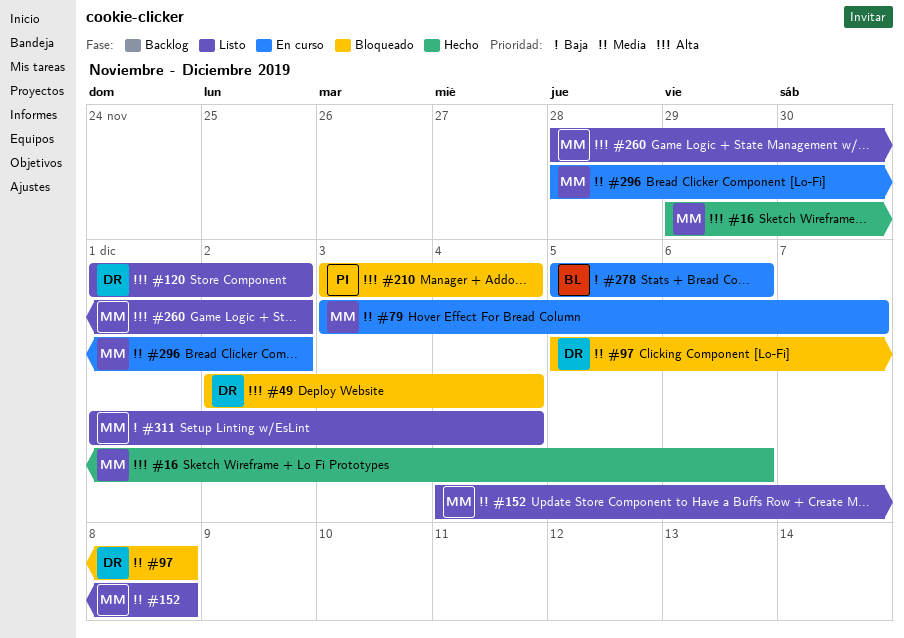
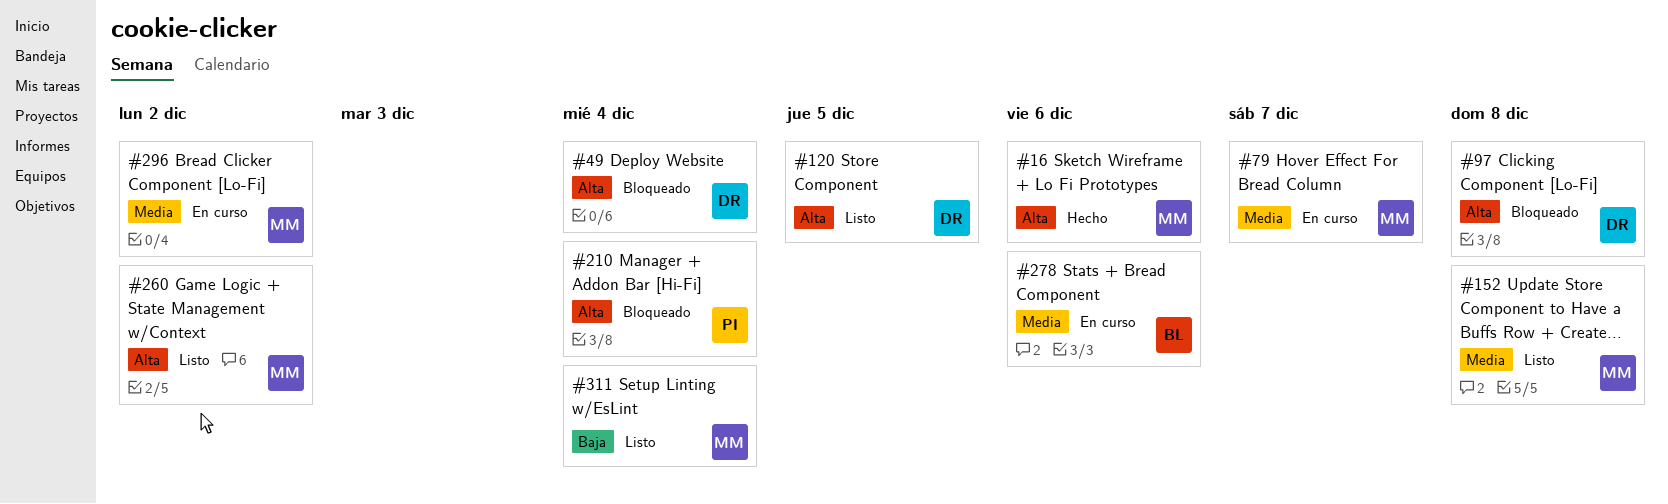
#97, priority: Media -> Alta
#120, due: Dec 2 -> Dec 5
#278, priority: Baja -> Media

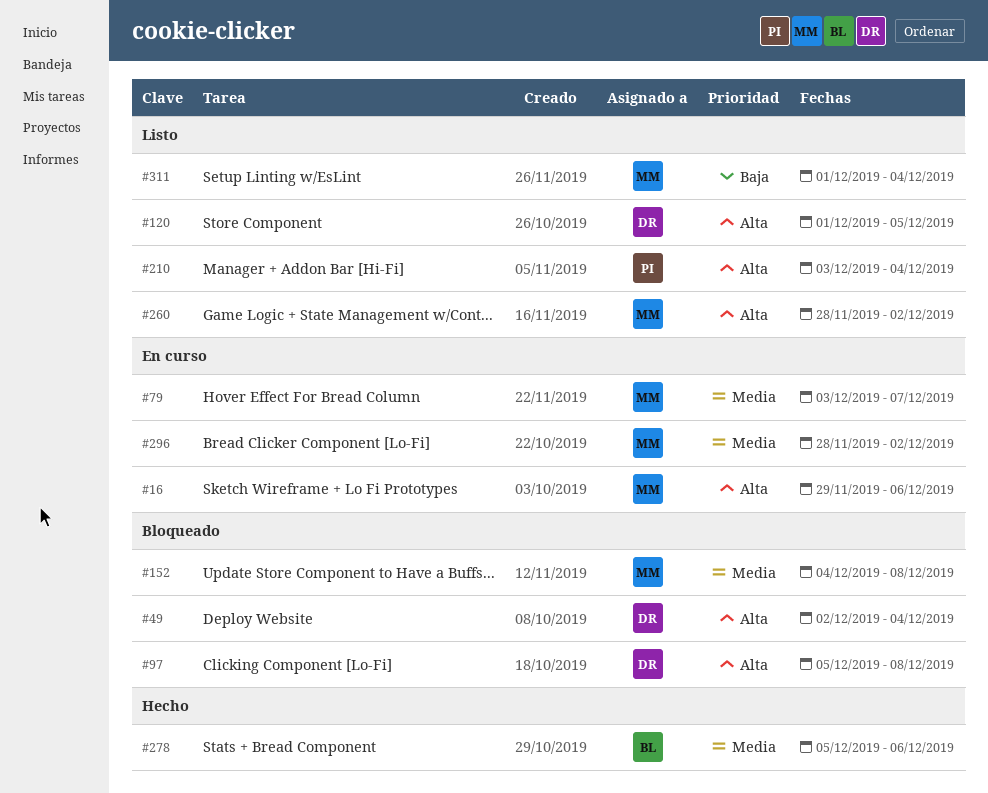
#16, status: Hecho -> En curso
#152, status: Listo -> Bloqueado
#210, status: Bloqueado -> Listo
#278, status: En curso -> Hecho

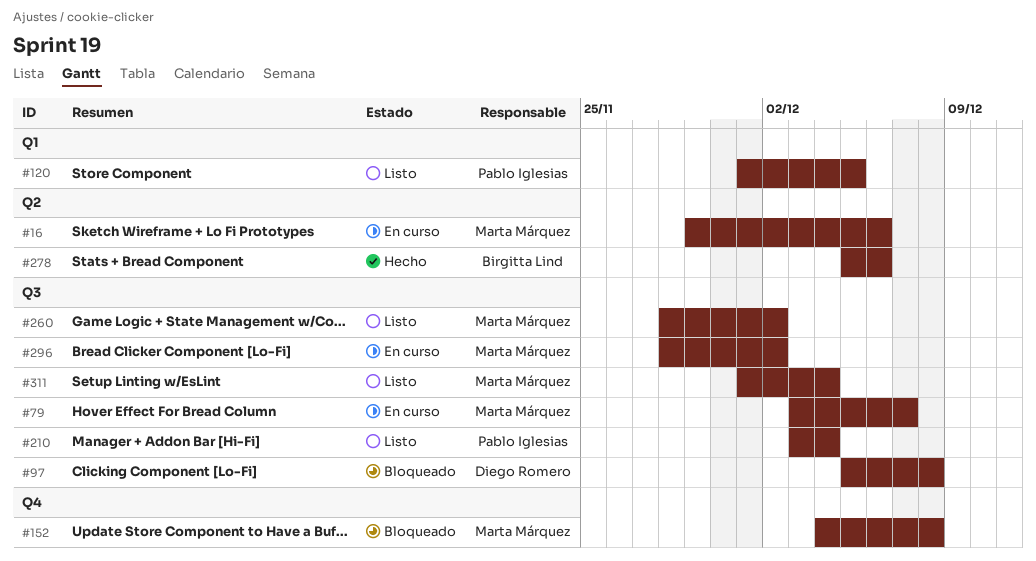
#49: present -> none
#120, owner: Diego Romero -> Pablo Iglesias

